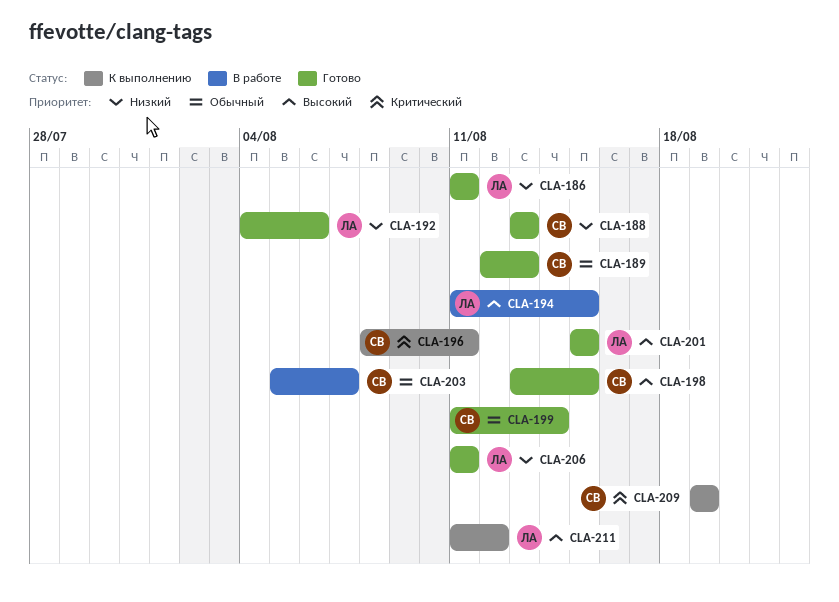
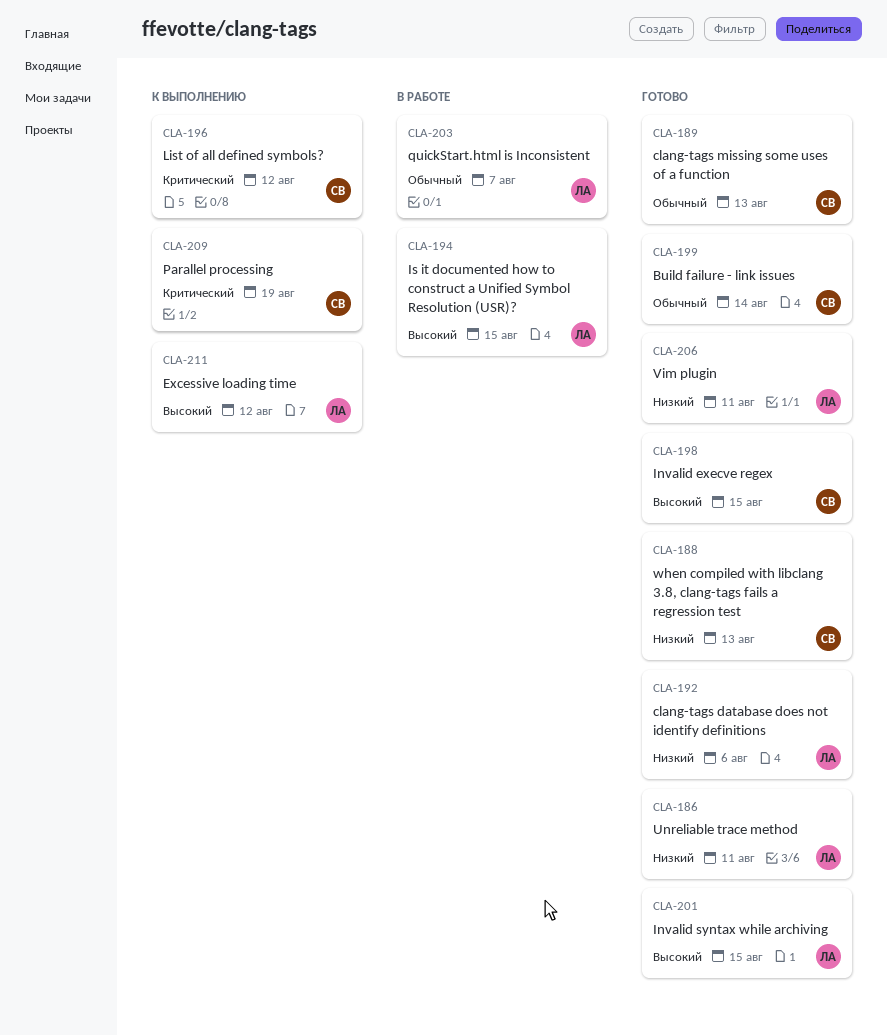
CLA-196, due: Aug 11 -> Aug 12
CLA-203, owner: СВ -> ЛА

